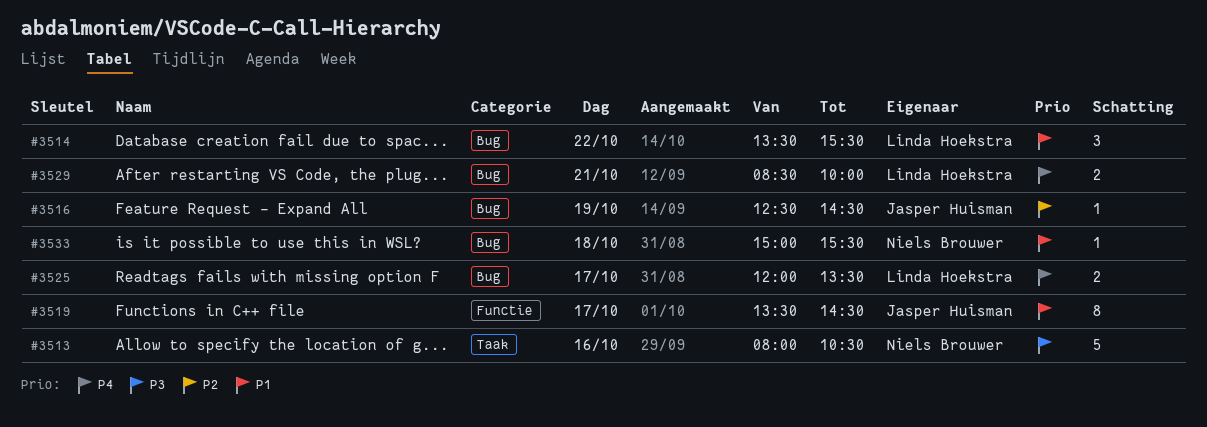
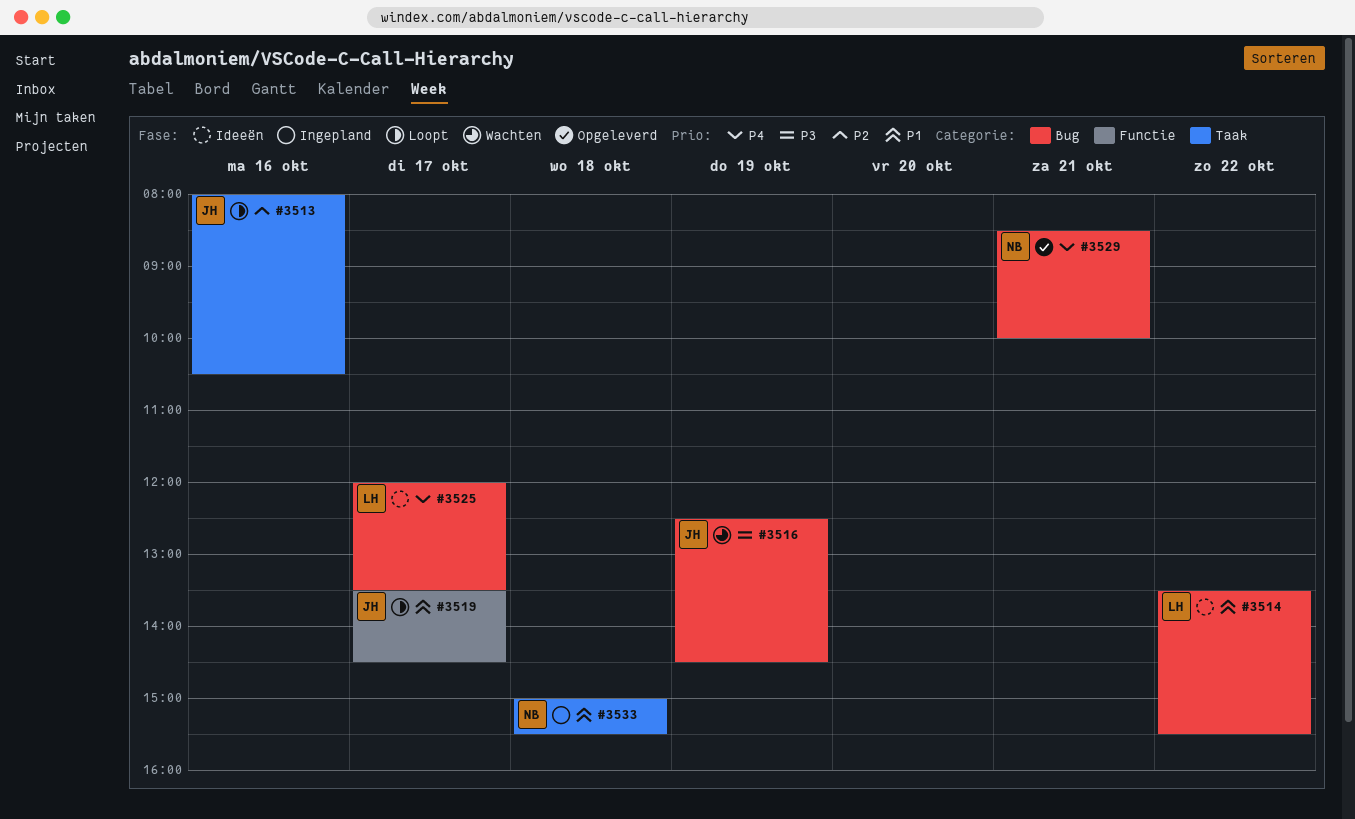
#3513, owner: Niels Brouwer -> Jasper Huisman
#3513, priority: P3 -> P2
#3516, priority: P2 -> P3
#3529, owner: Linda Hoekstra -> Niels Brouwer
#3533, label: Bug -> Taak

